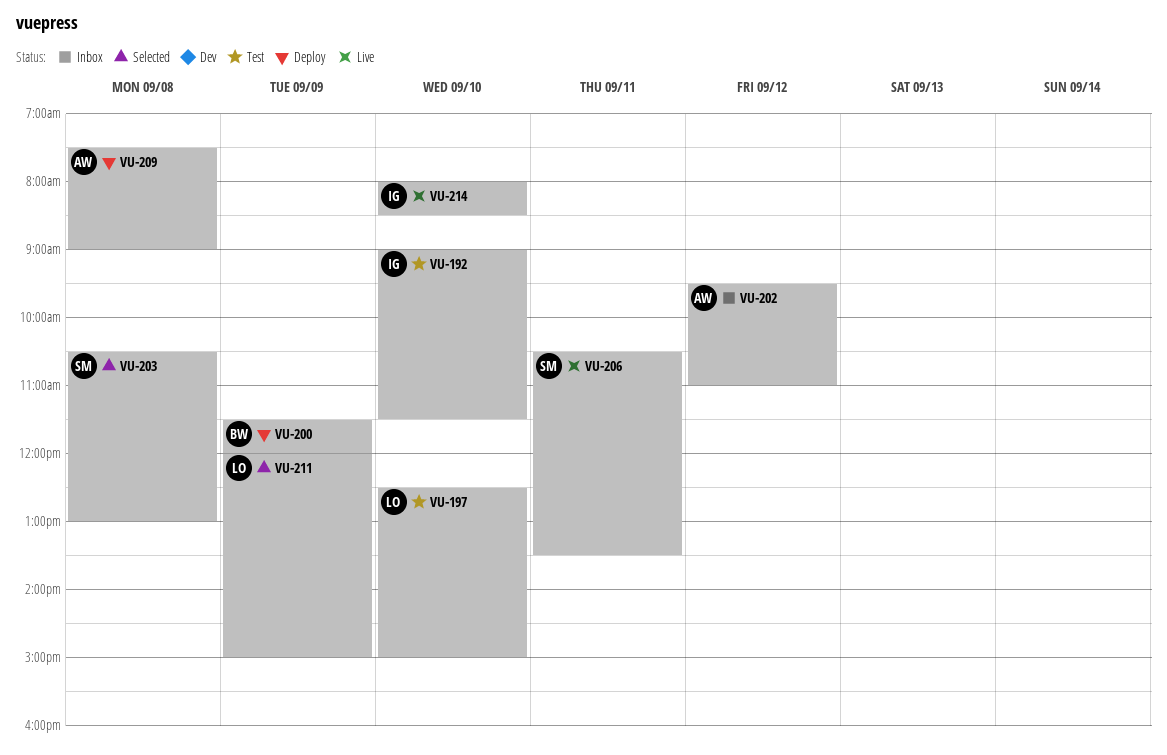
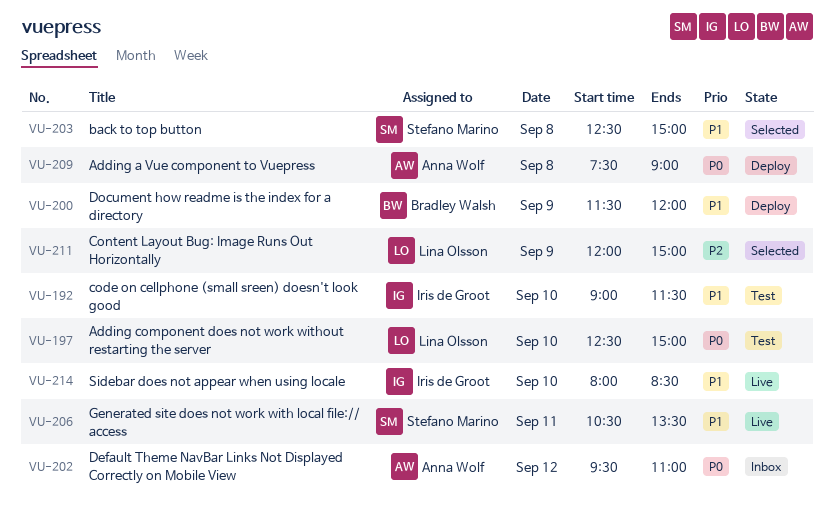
VU-203, begins: 10:30 -> 12:30
VU-203, ends: 13:00 -> 15:00

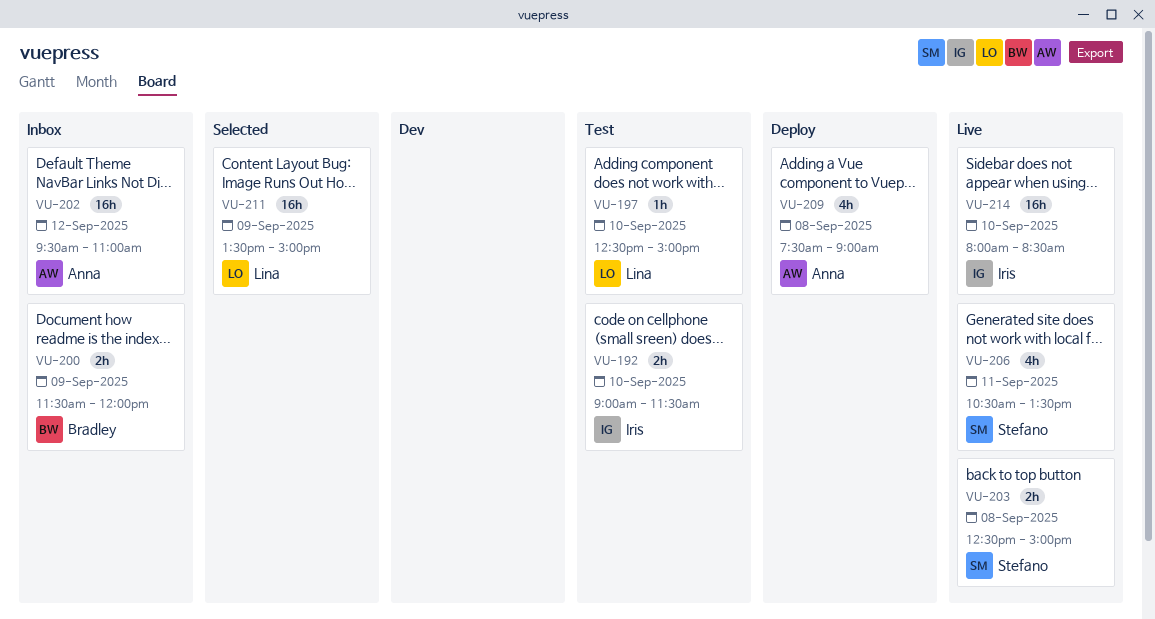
VU-200, status: Deploy -> Inbox
VU-203, status: Selected -> Live
VU-211, begins: 12:00 -> 13:30

